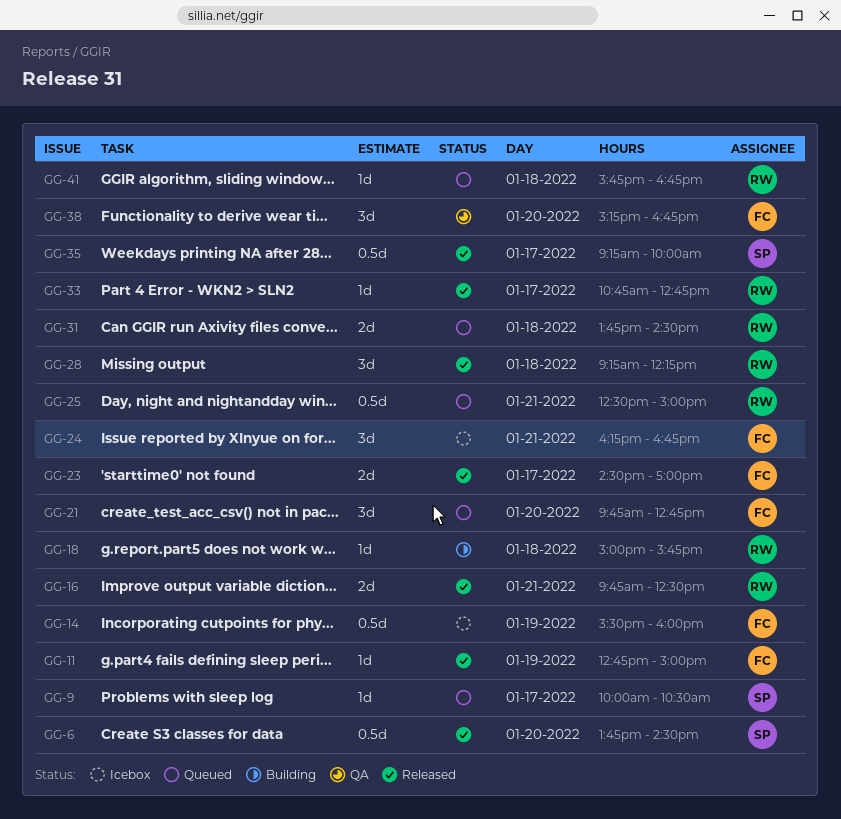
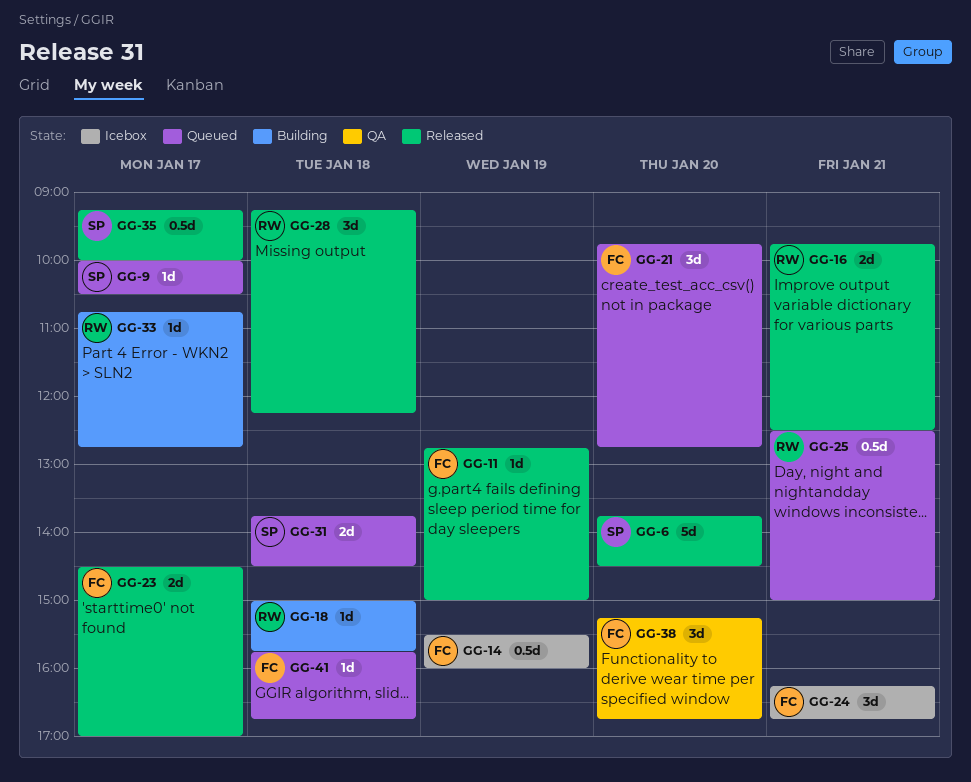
GG-6, estimate: 0.5d -> 5d
GG-31, owner: RW -> SP
GG-33, status: Released -> Building
GG-41, owner: RW -> FC

